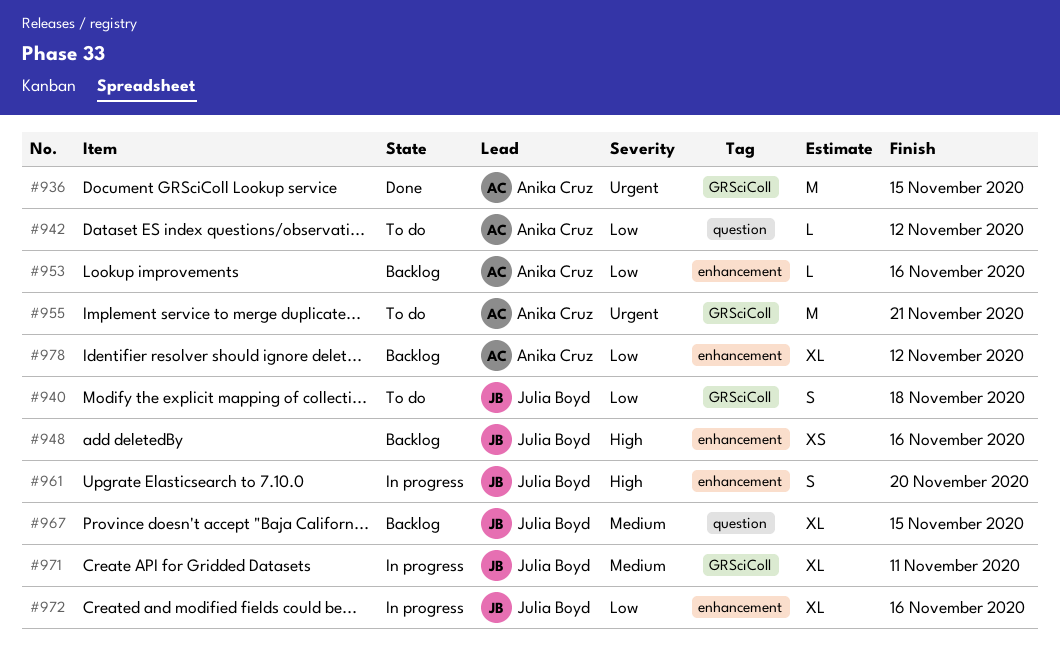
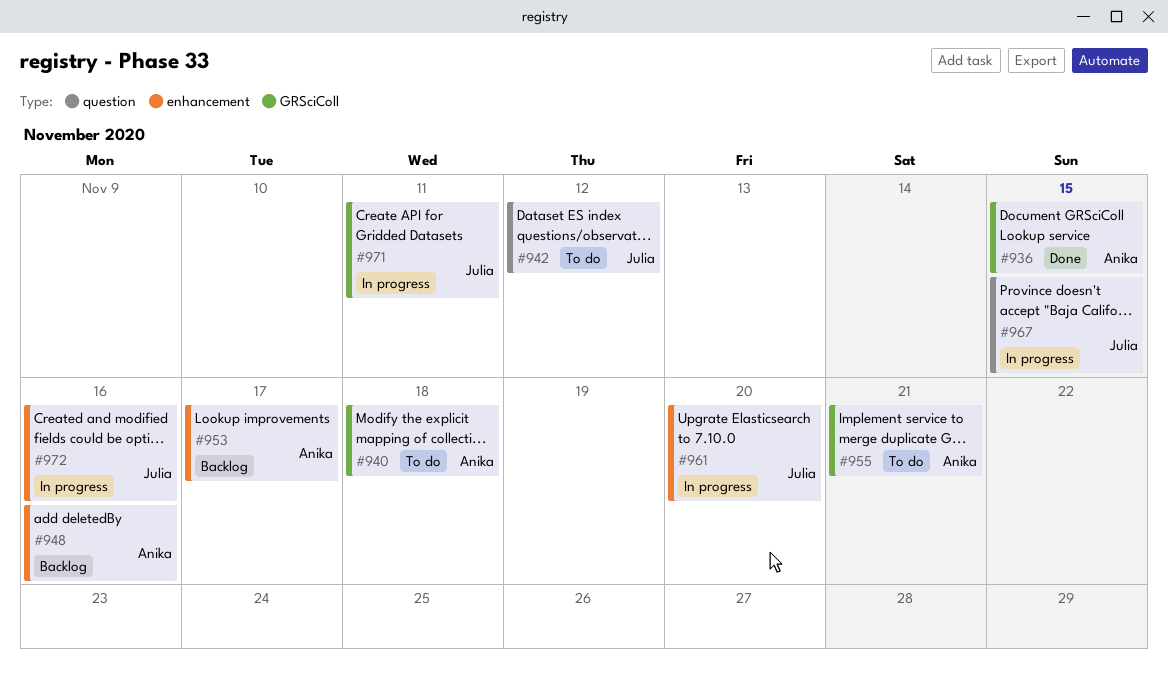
#940, owner: Julia Boyd -> Anika Cruz
#942, owner: Anika Cruz -> Julia Boyd
#948, owner: Julia Boyd -> Anika Cruz
#953, due: Nov 16 -> Nov 17
#967, status: Backlog -> In progress
#978: present -> none

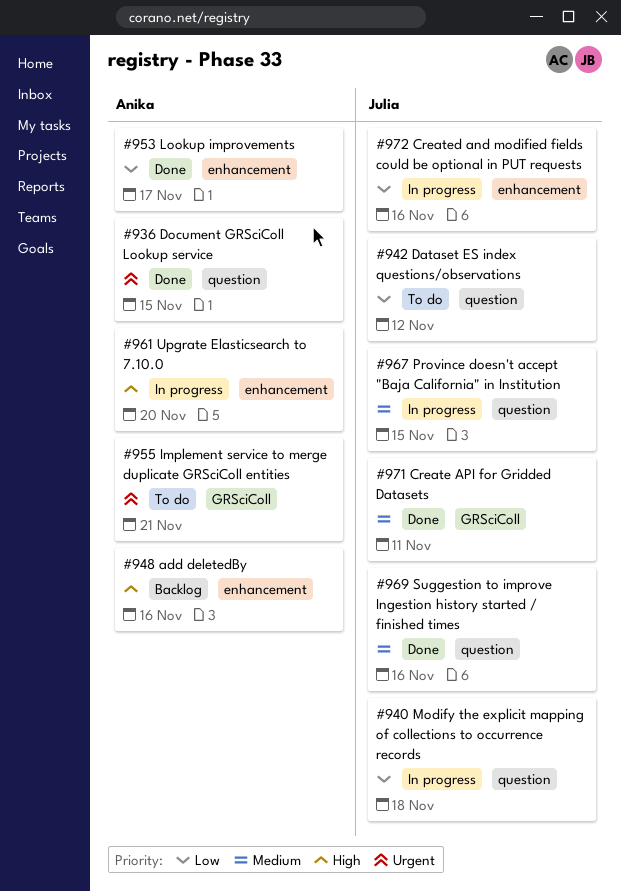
#936, label: GRSciColl -> question
#940, status: To do -> In progress
#940, owner: Anika -> Julia
#940, label: GRSciColl -> question
#953, status: Backlog -> Done
#961, owner: Julia -> Anika
#969: none -> present
#971, status: In progress -> Done

